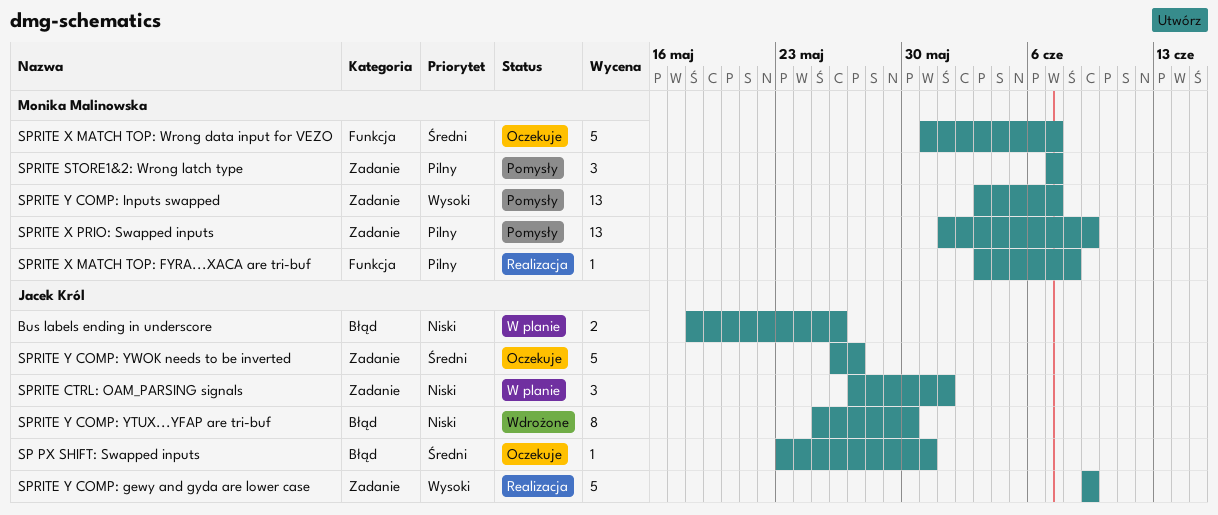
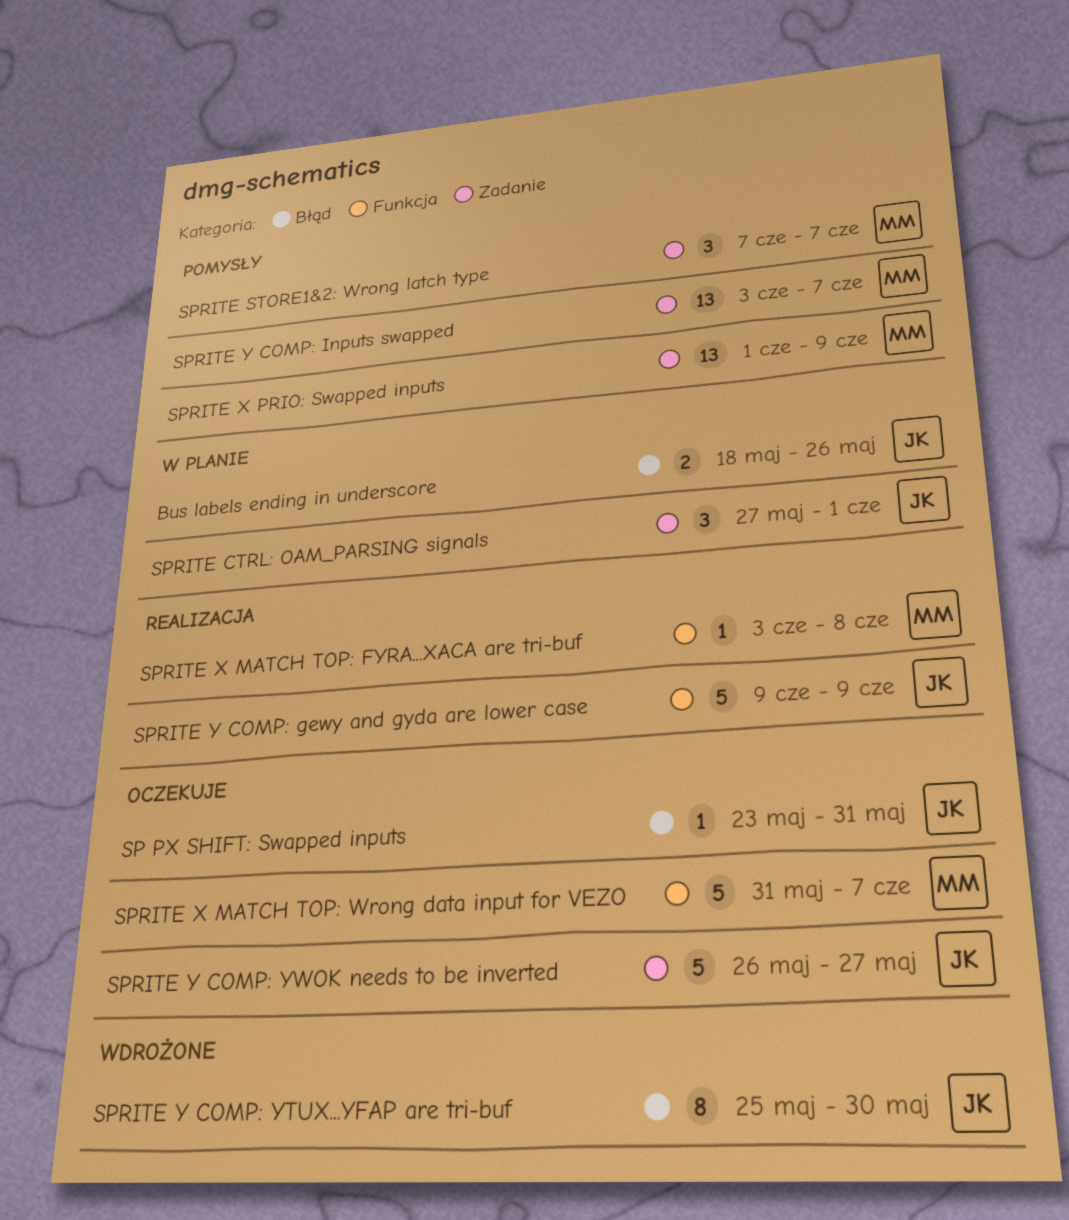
SPRITE Y COMP: gewy and gyda are lower case, label: Zadanie -> Funkcja

